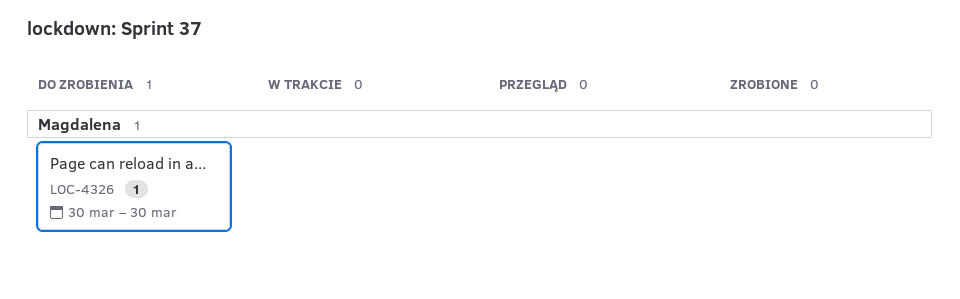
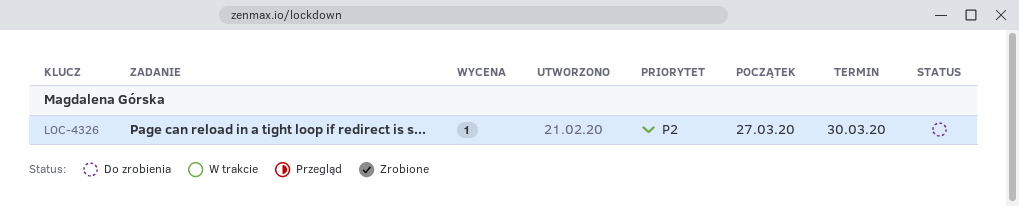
LOC-4326, start: Mar 30 -> Mar 27

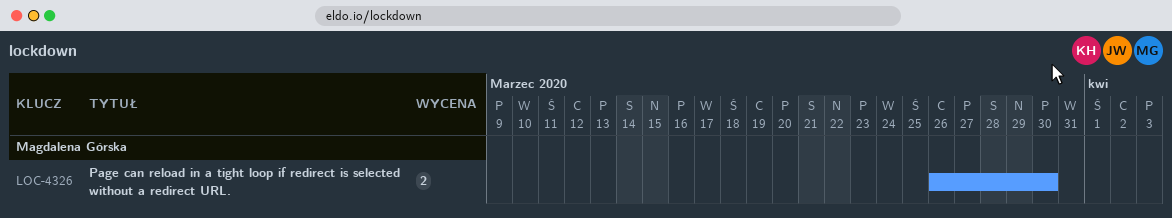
LOC-4326, estimate: 1 -> 2
LOC-4326, start: Mar 27 -> Mar 26

